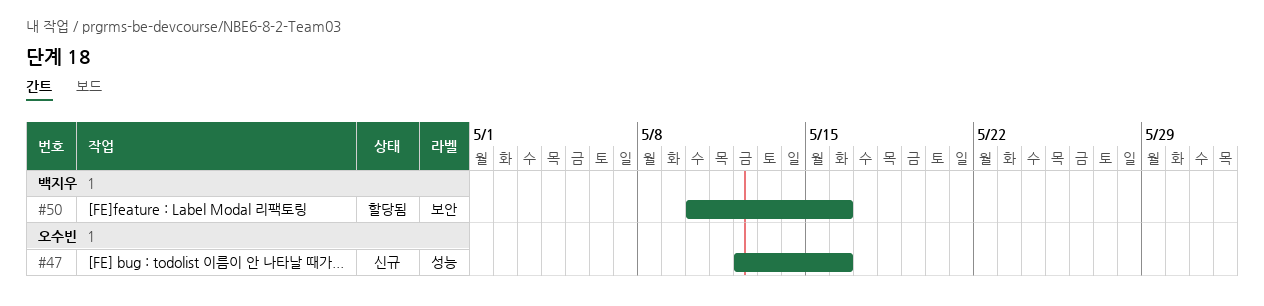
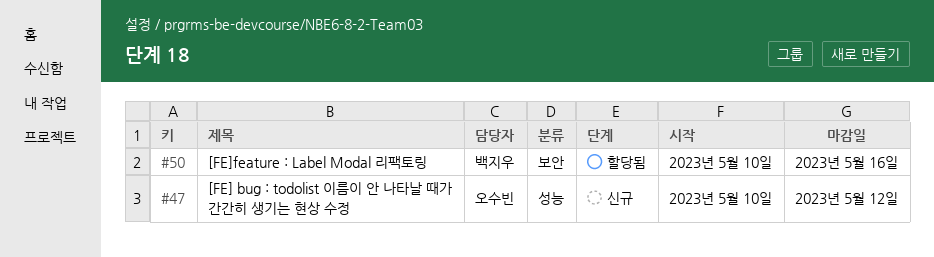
#47, start: May 12 -> May 10
#47, due: May 16 -> May 12

